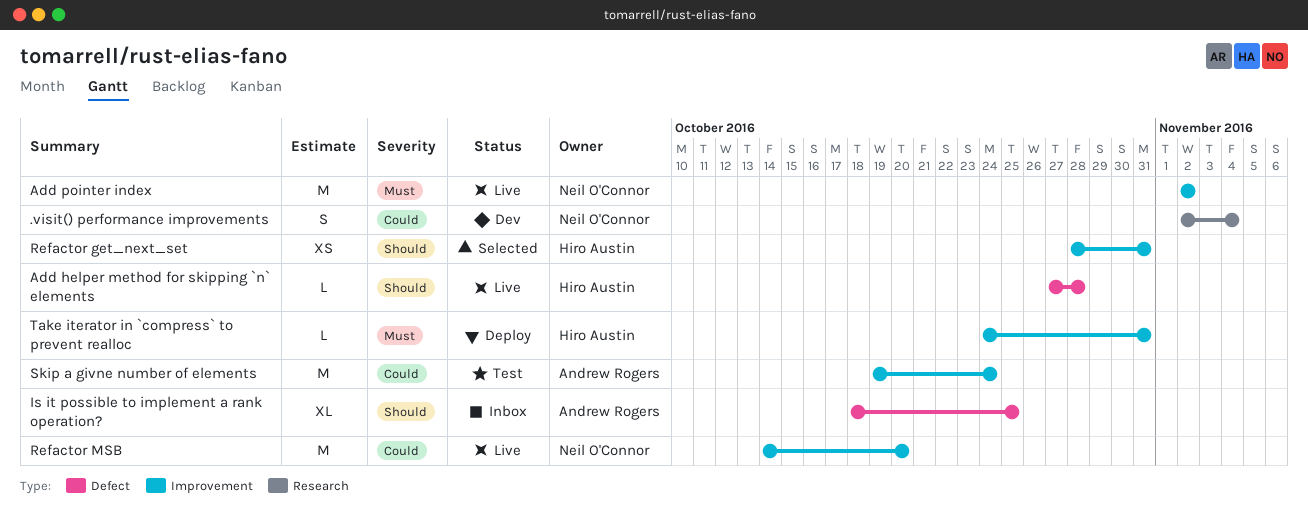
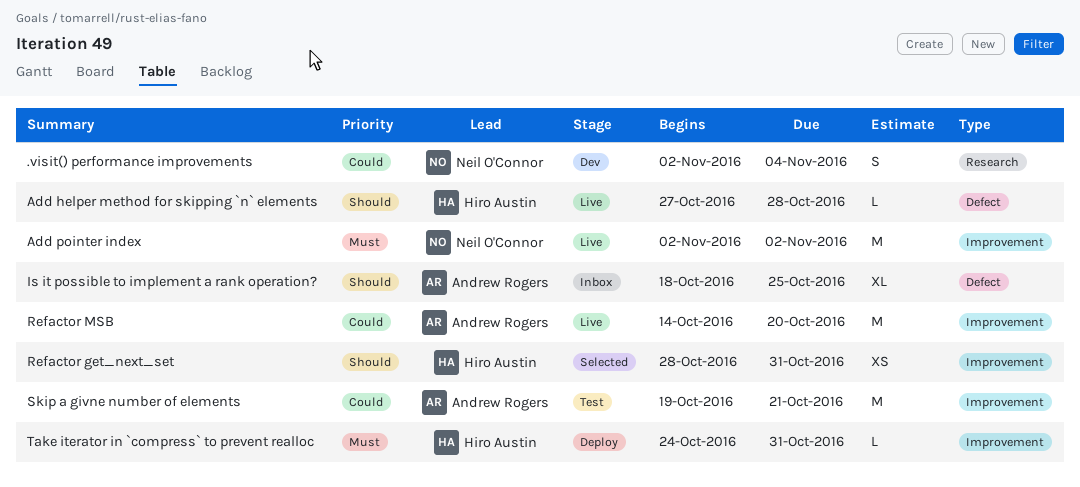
Refactor MSB, owner: Neil O'Connor -> Andrew Rogers
Skip a givne number of elements, due: Oct 24 -> Oct 21

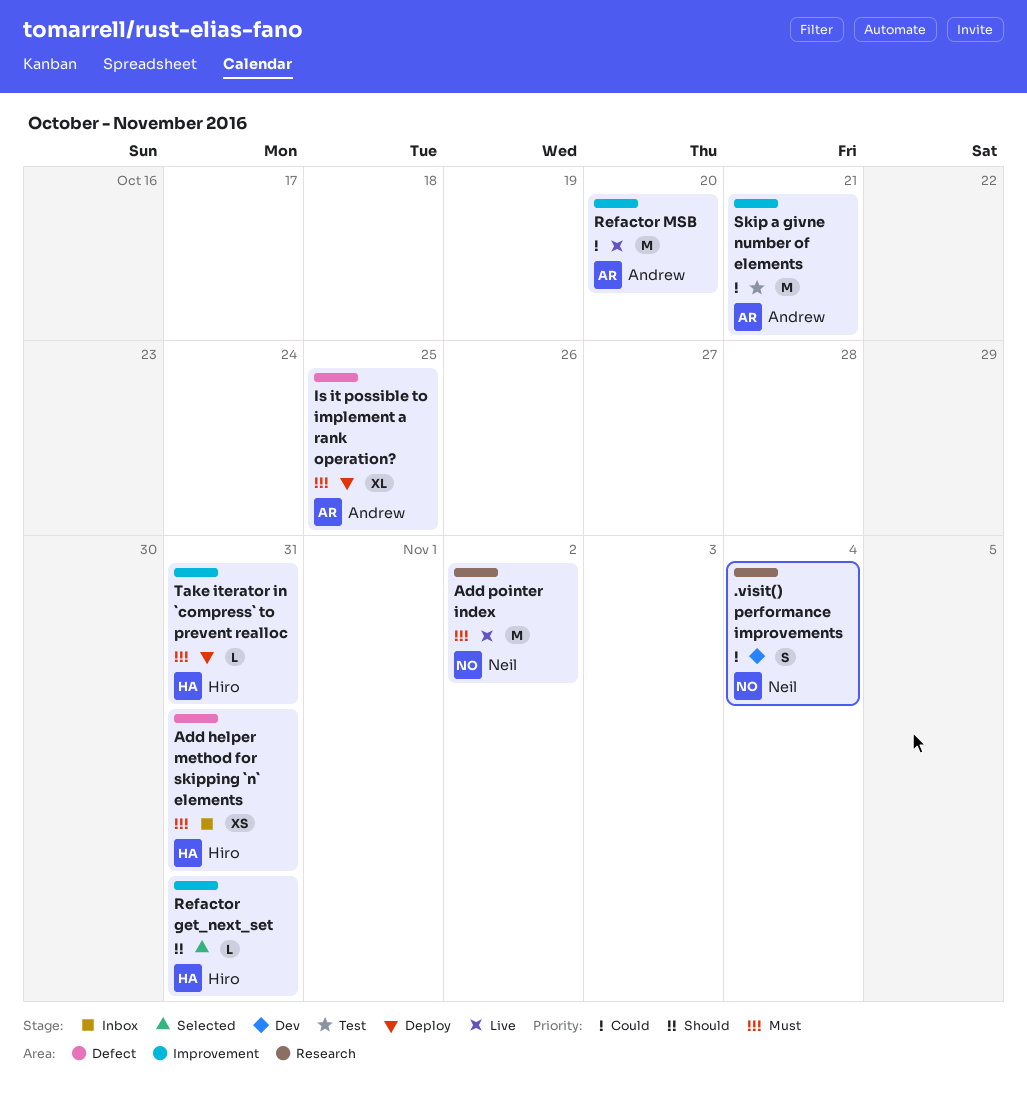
Add helper method for skipping `n` elements, status: Live -> Inbox
Add helper method for skipping `n` elements, priority: Should -> Must
Add helper method for skipping `n` elements, estimate: L -> XS
Add helper method for skipping `n` elements, due: Oct 28 -> Oct 31
Add pointer index, label: Improvement -> Research
Is it possible to implement a rank operation?, status: Inbox -> Deploy
Is it possible to implement a rank operation?, priority: Should -> Must
Refactor get_next_set, estimate: XS -> L

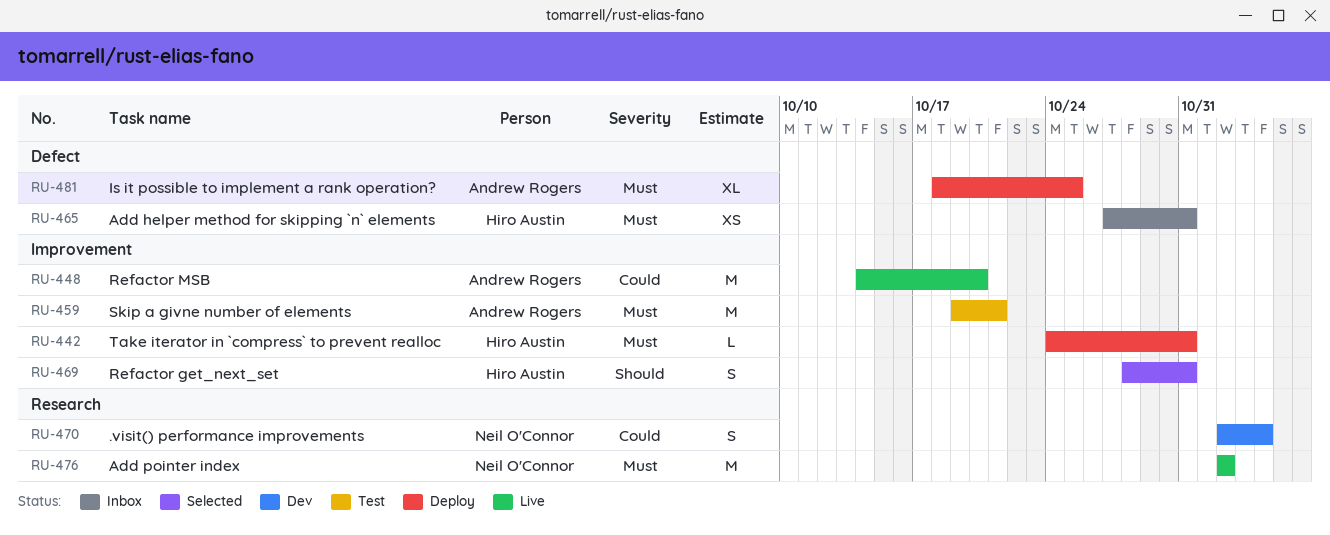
Refactor get_next_set, estimate: L -> S
Skip a givne number of elements, priority: Could -> Must

